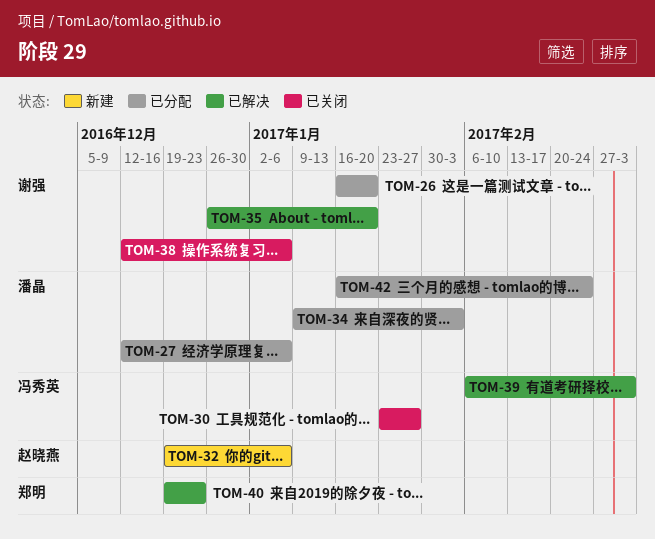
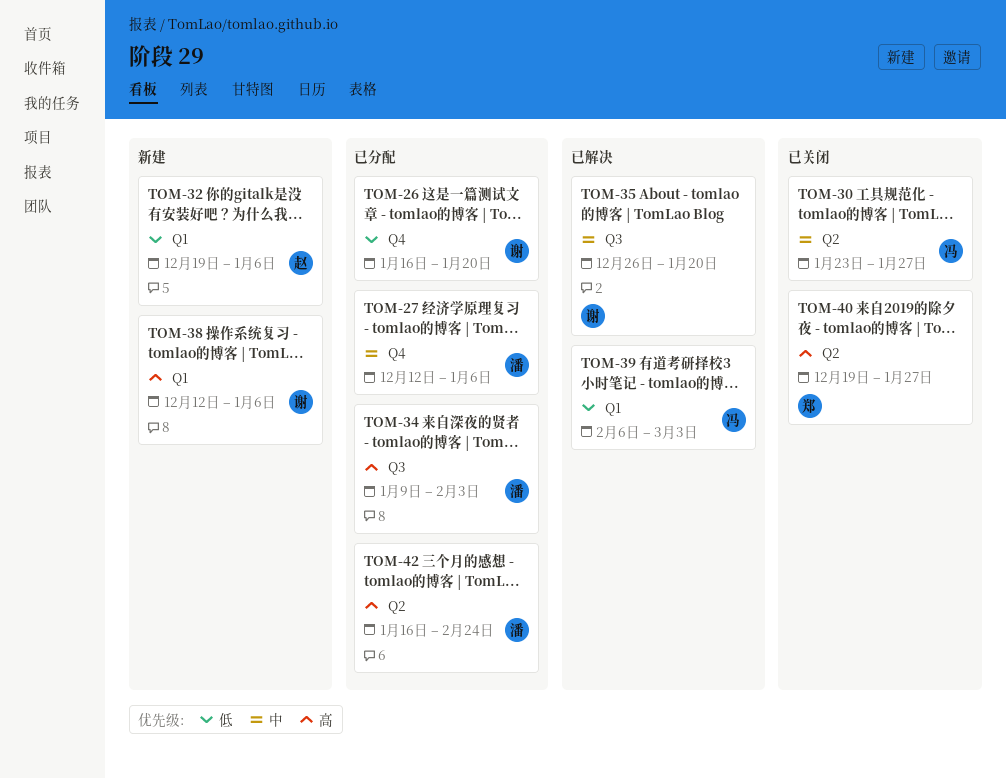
TOM-38, status: 已关闭 -> 新建
TOM-40, status: 已解决 -> 已关闭
TOM-40, due: Dec 23 -> Jan 27

